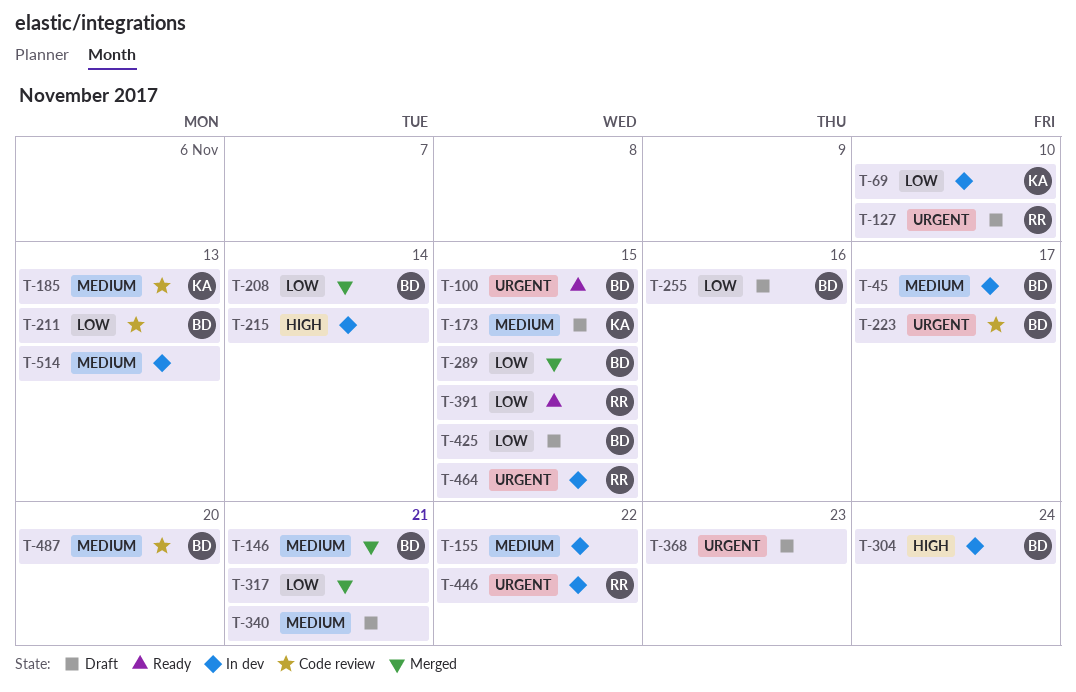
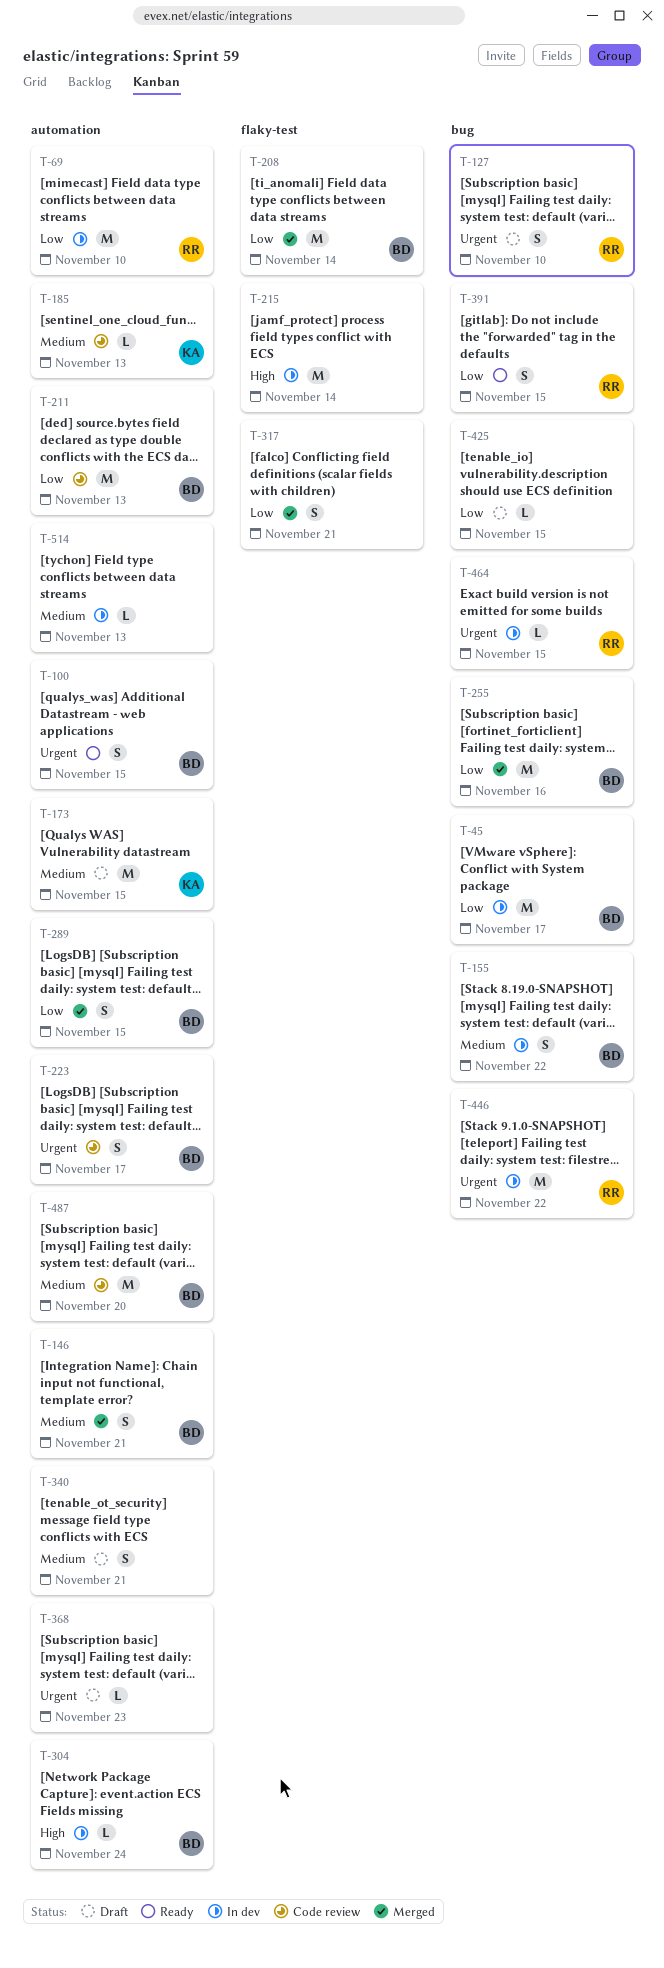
T-45, priority: Medium -> Low
T-69, owner: KA -> RR
T-155, owner: none -> BD
T-255, status: Draft -> Merged
T-425, owner: BD -> none

